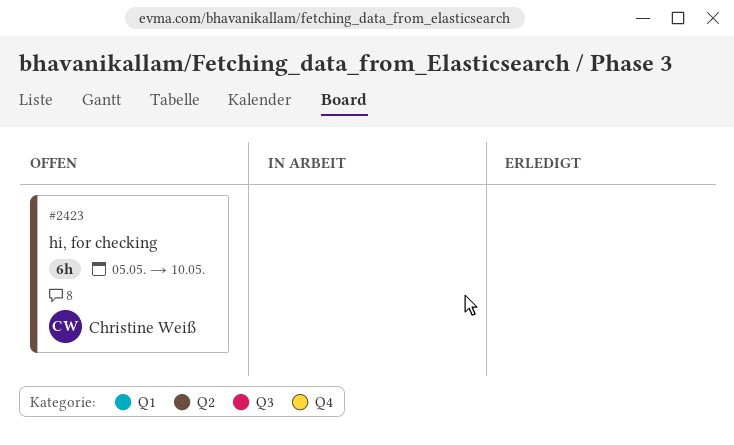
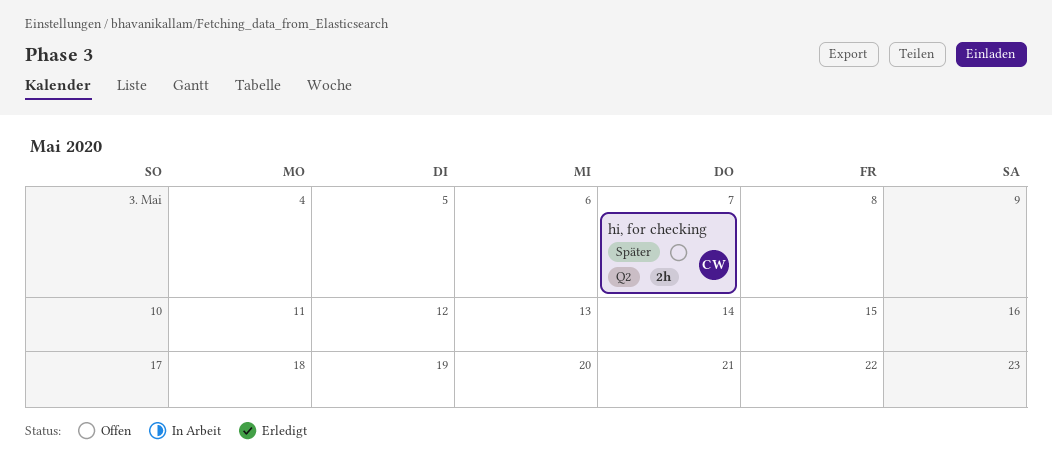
hi, for checking, estimate: 6h -> 2h
hi, for checking, due: May 10 -> May 7

